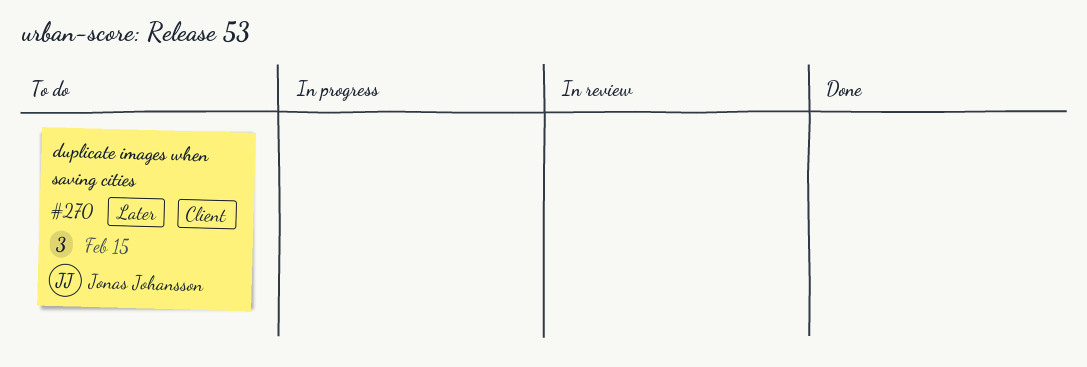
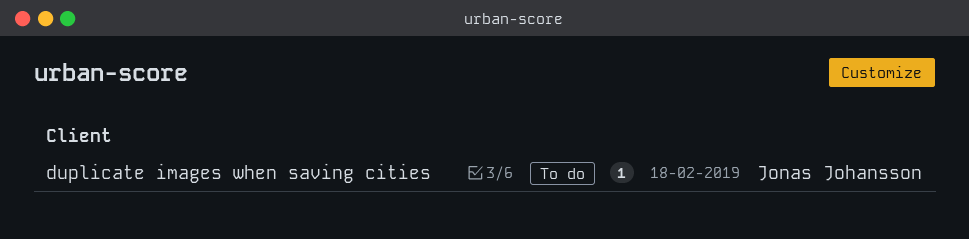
duplicate images when saving cities, estimate: 3 -> 1
duplicate images when saving cities, due: Feb 15 -> Feb 18

